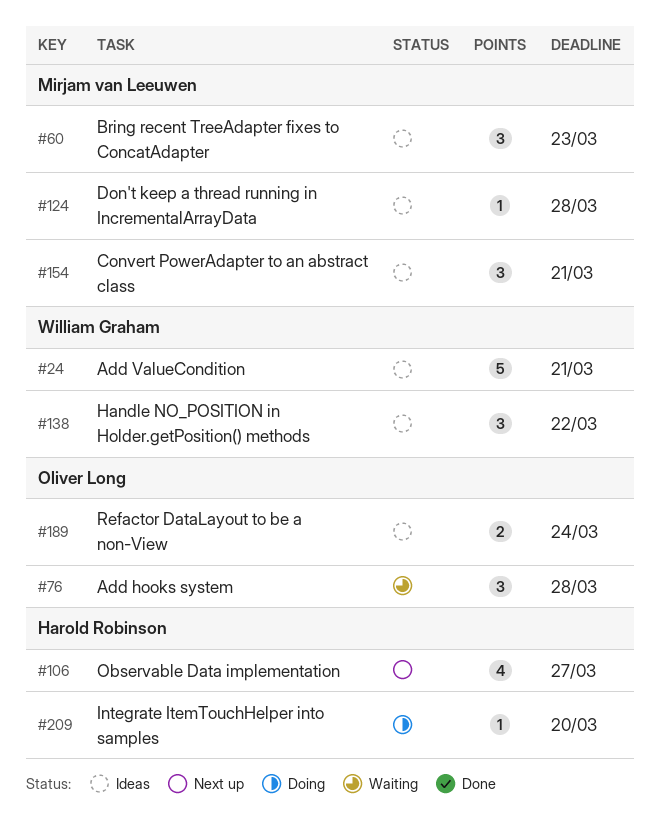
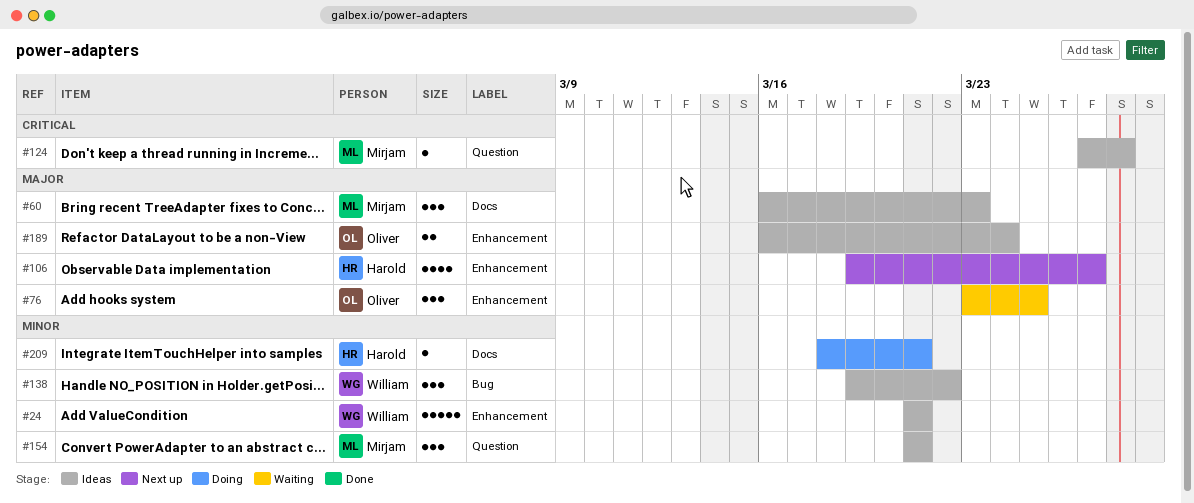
#76, due: Mar 28 -> Mar 25
#209, due: Mar 20 -> Mar 21

